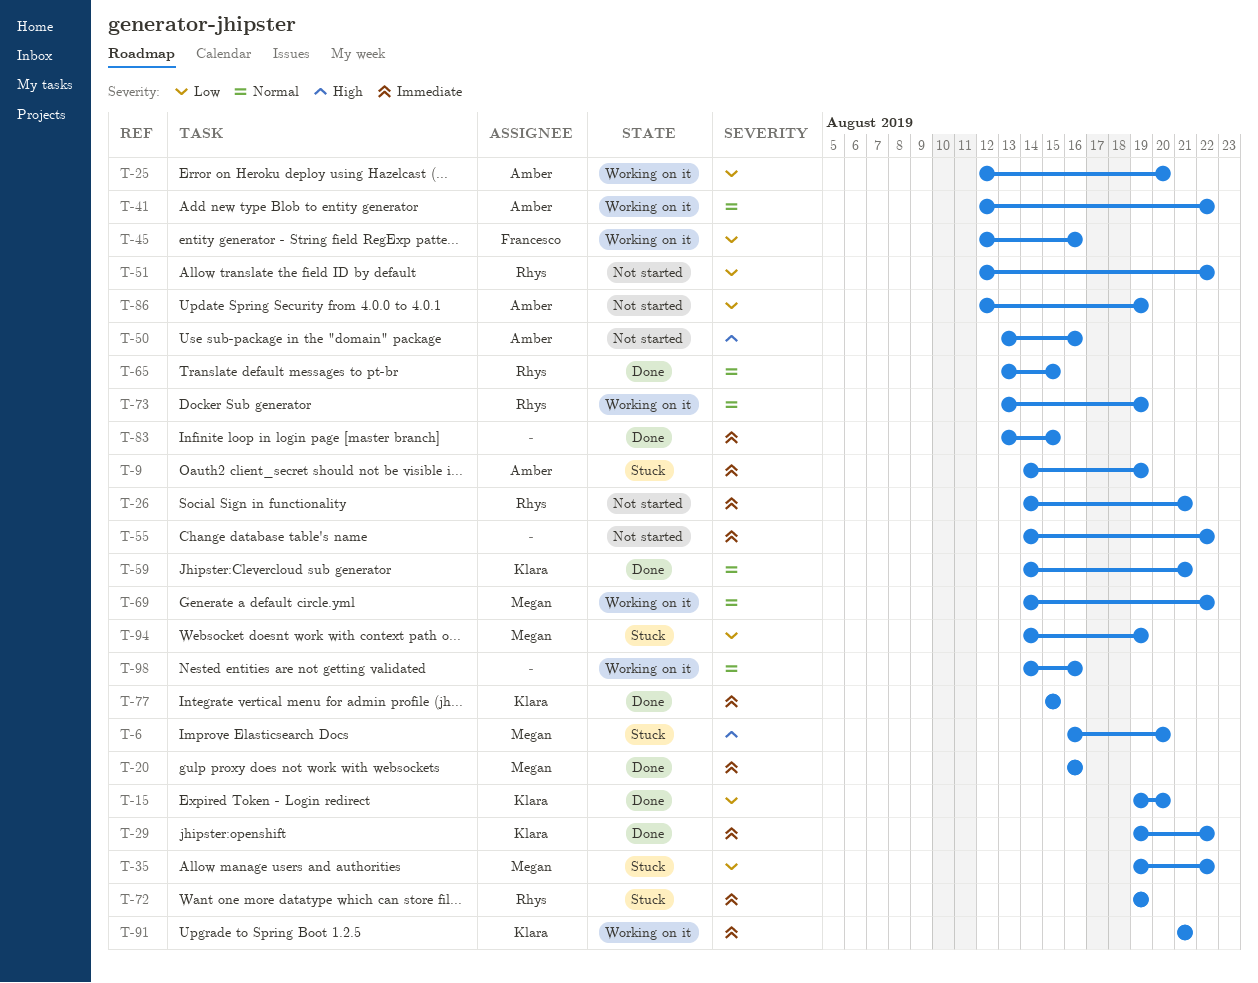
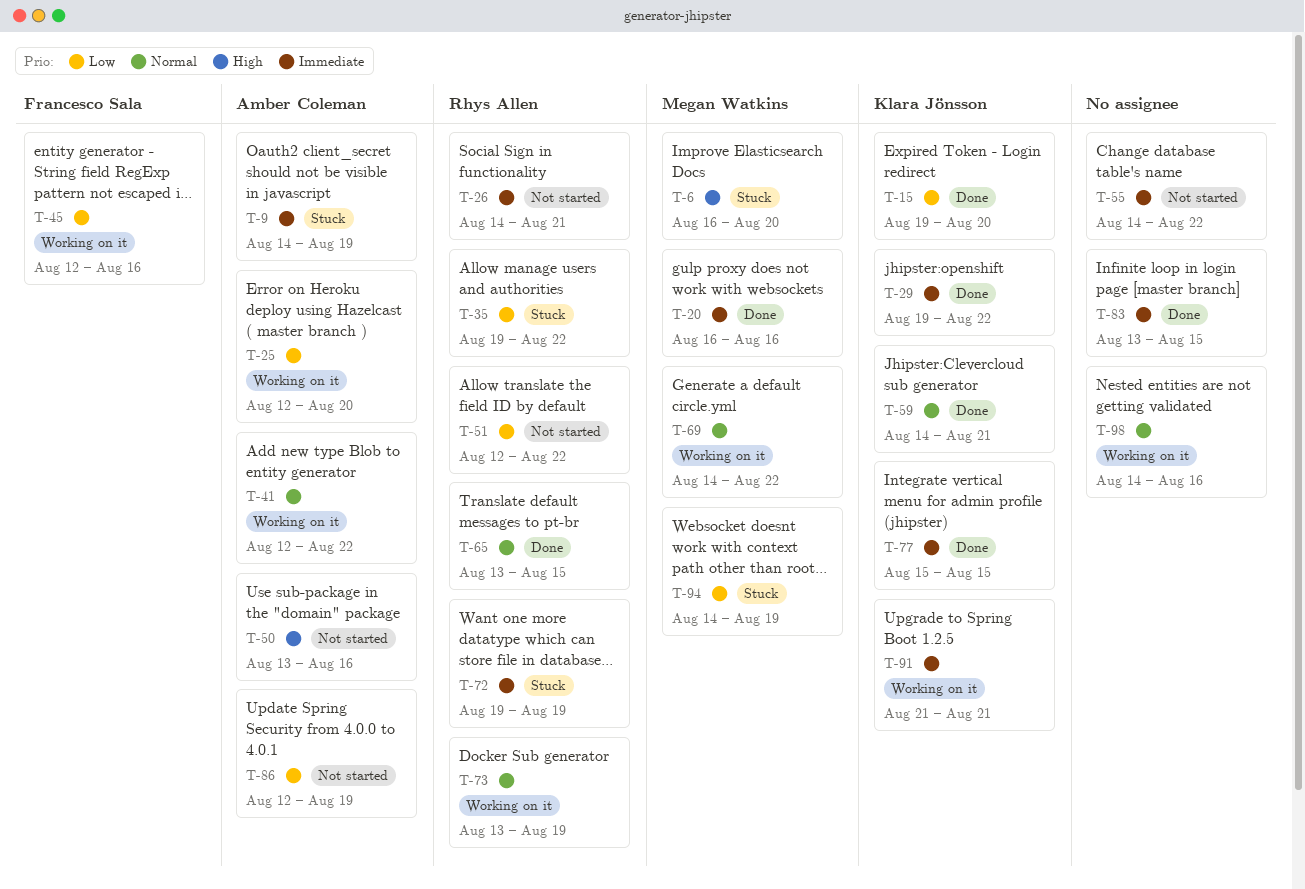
T-35, owner: Megan Watkins -> Rhys Allen

